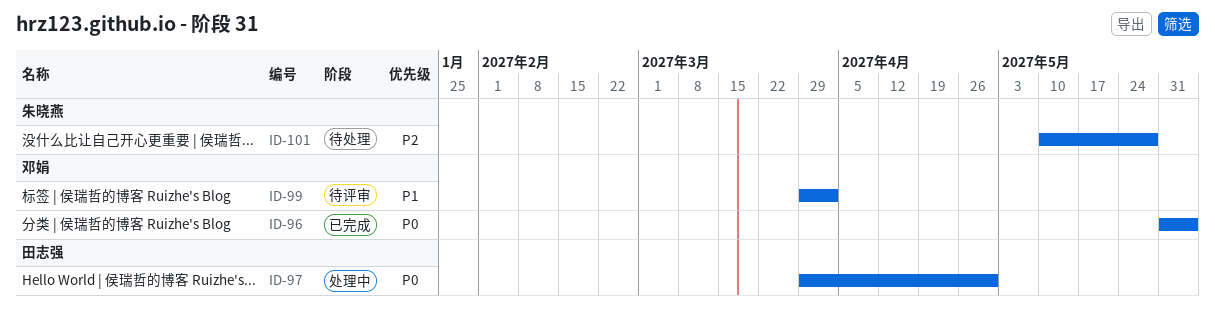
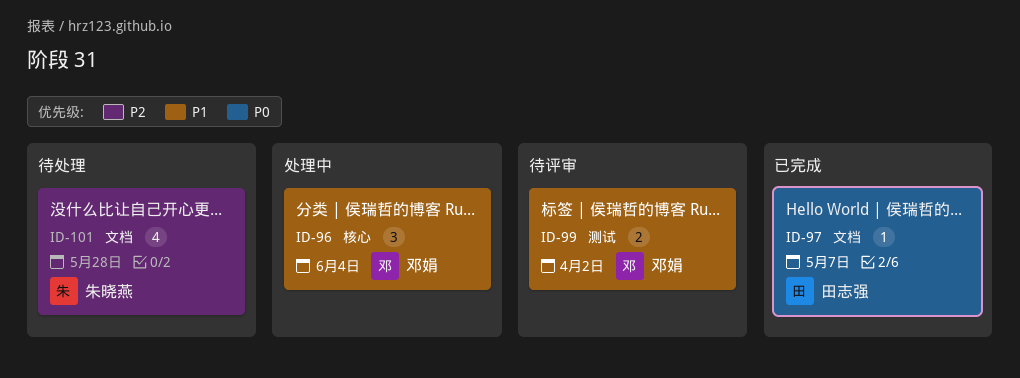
ID-96, status: 已完成 -> 处理中
ID-96, priority: P0 -> P1
ID-97, status: 处理中 -> 已完成
ID-97, due: Apr 30 -> May 7

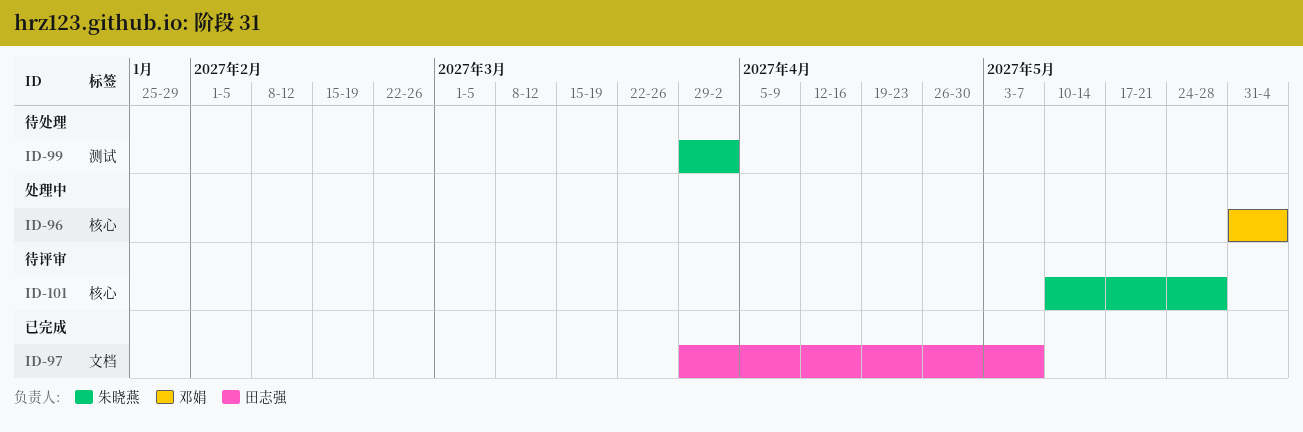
ID-99, status: 待评审 -> 待处理
ID-99, owner: 邓娟 -> 朱晓燕
ID-101, status: 待处理 -> 待评审
ID-101, label: 文档 -> 核心

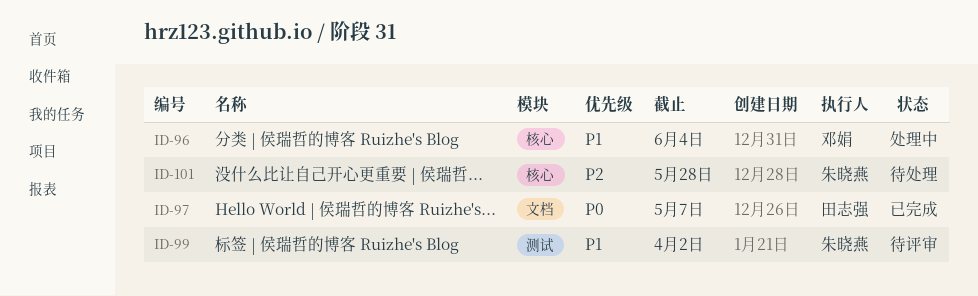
ID-99, status: 待处理 -> 待评审
ID-101, status: 待评审 -> 待处理

